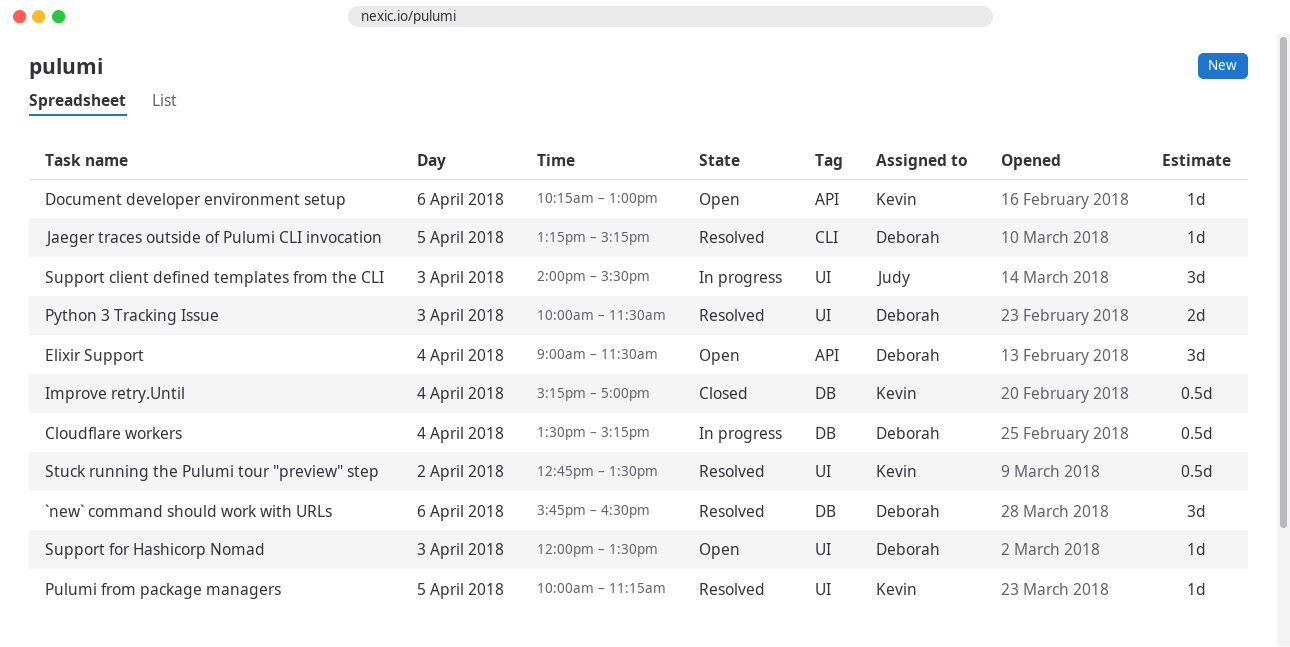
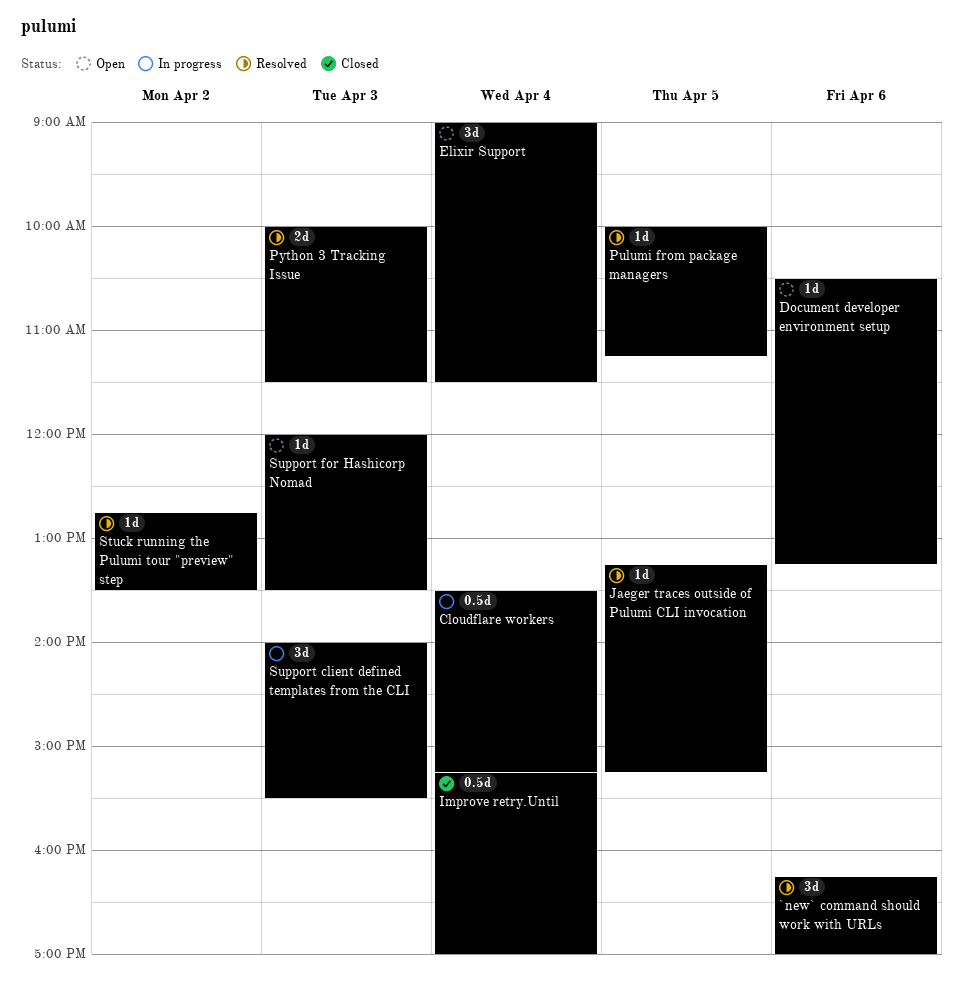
`new` command should work with URLs, begins: 15:45 -> 16:15
`new` command should work with URLs, ends: 16:30 -> 17:00
Document developer environment setup, begins: 10:15 -> 10:30
Document developer environment setup, ends: 13:00 -> 13:15
Stuck running the Pulumi tour "preview" step, estimate: 0.5d -> 1d

